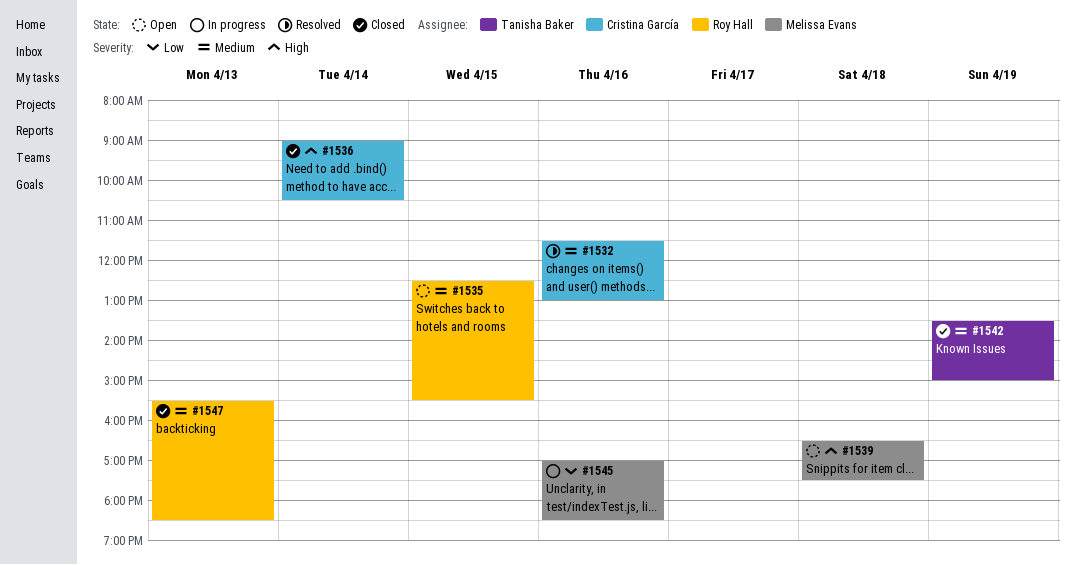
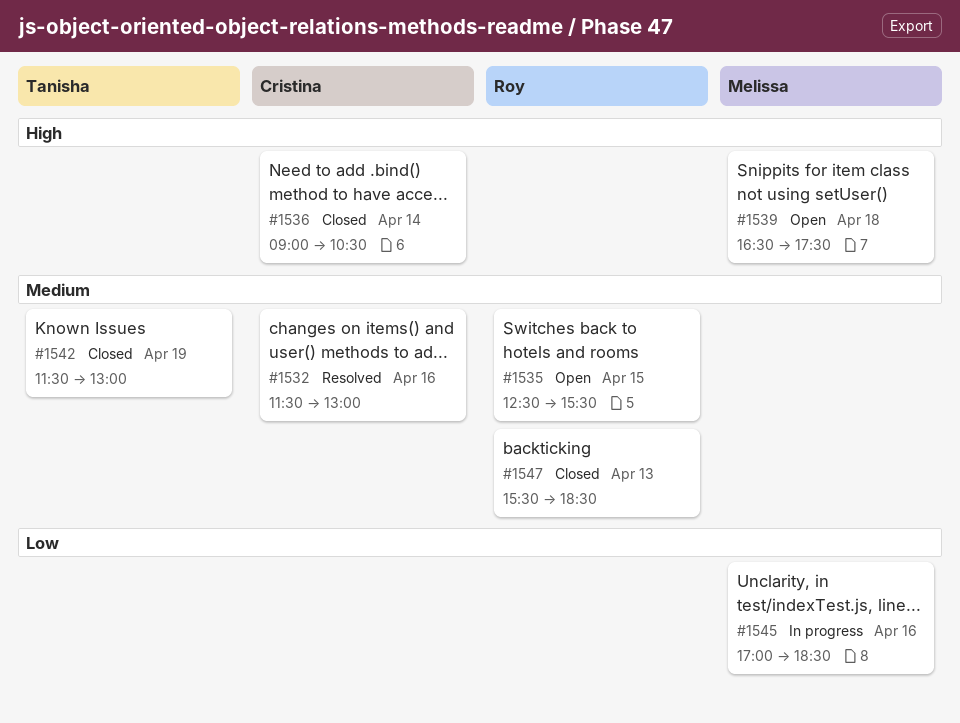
#1542, begins: 13:30 -> 11:30
#1542, ends: 15:00 -> 13:00

